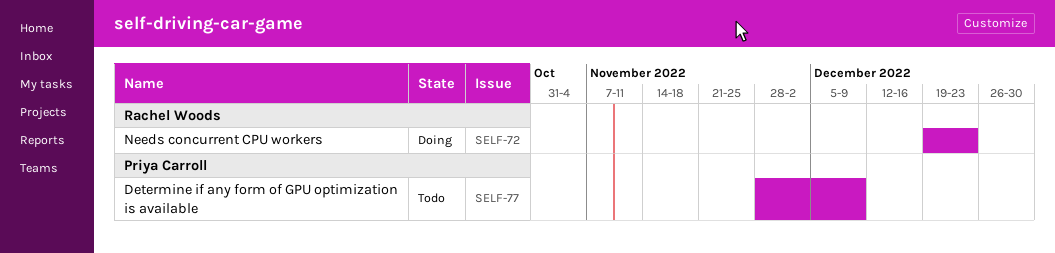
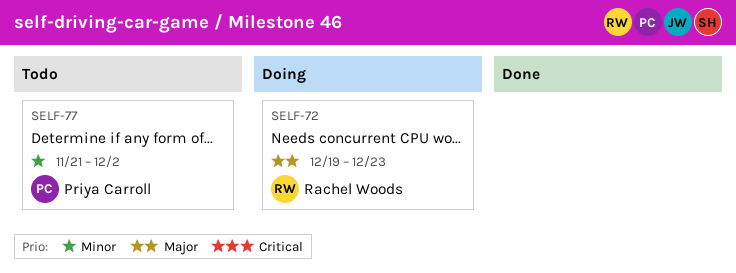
SELF-77, start: Nov 28 -> Nov 21
SELF-77, due: Dec 9 -> Dec 2

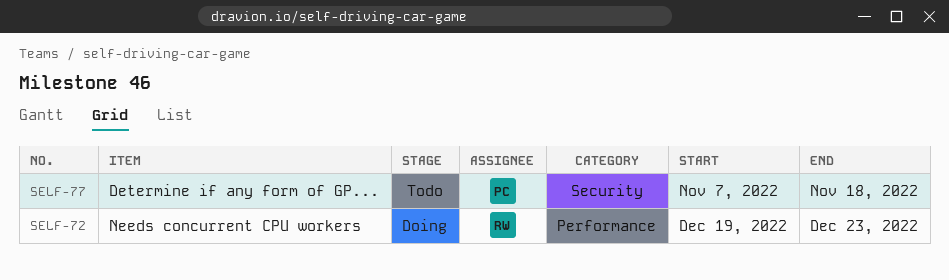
SELF-77, start: Nov 21 -> Nov 7
SELF-77, due: Dec 2 -> Nov 18

